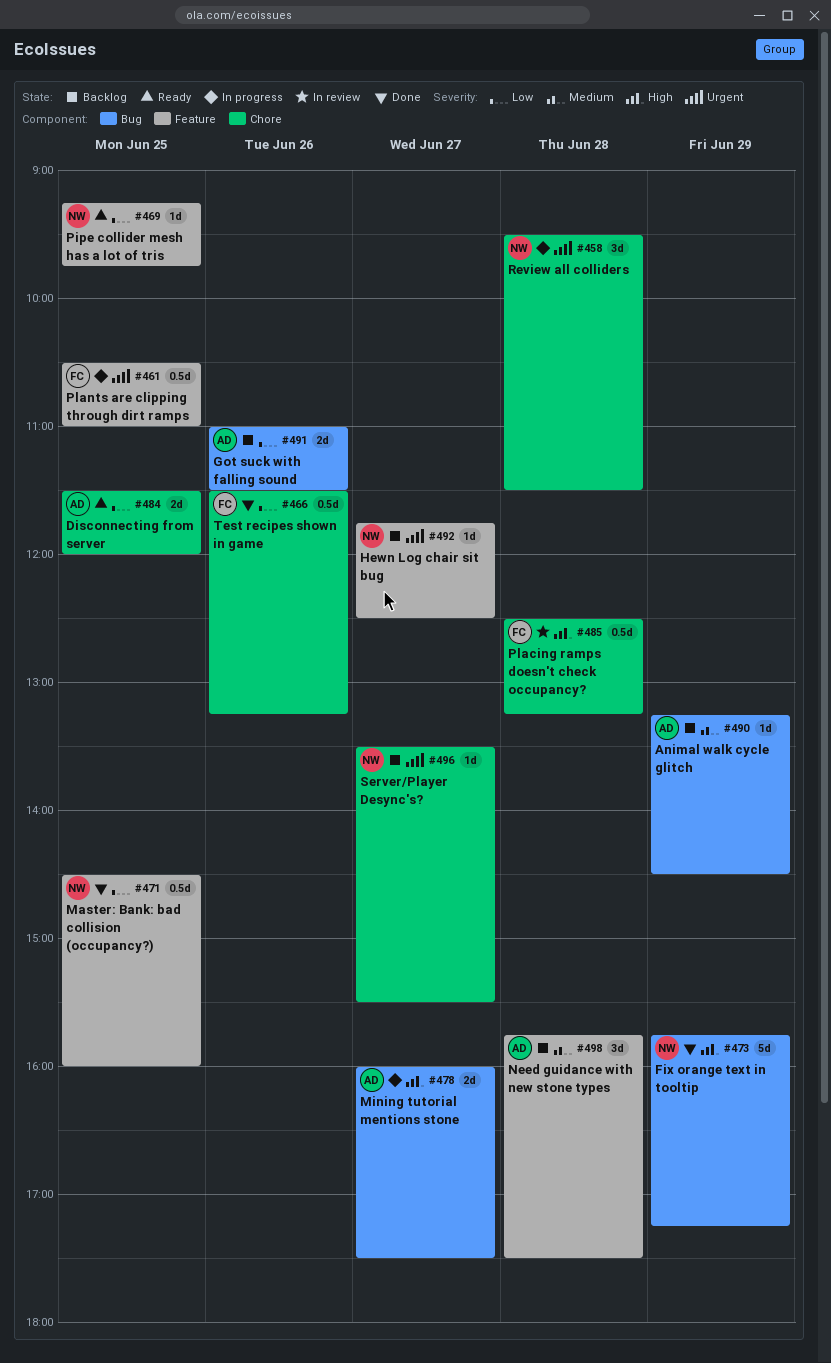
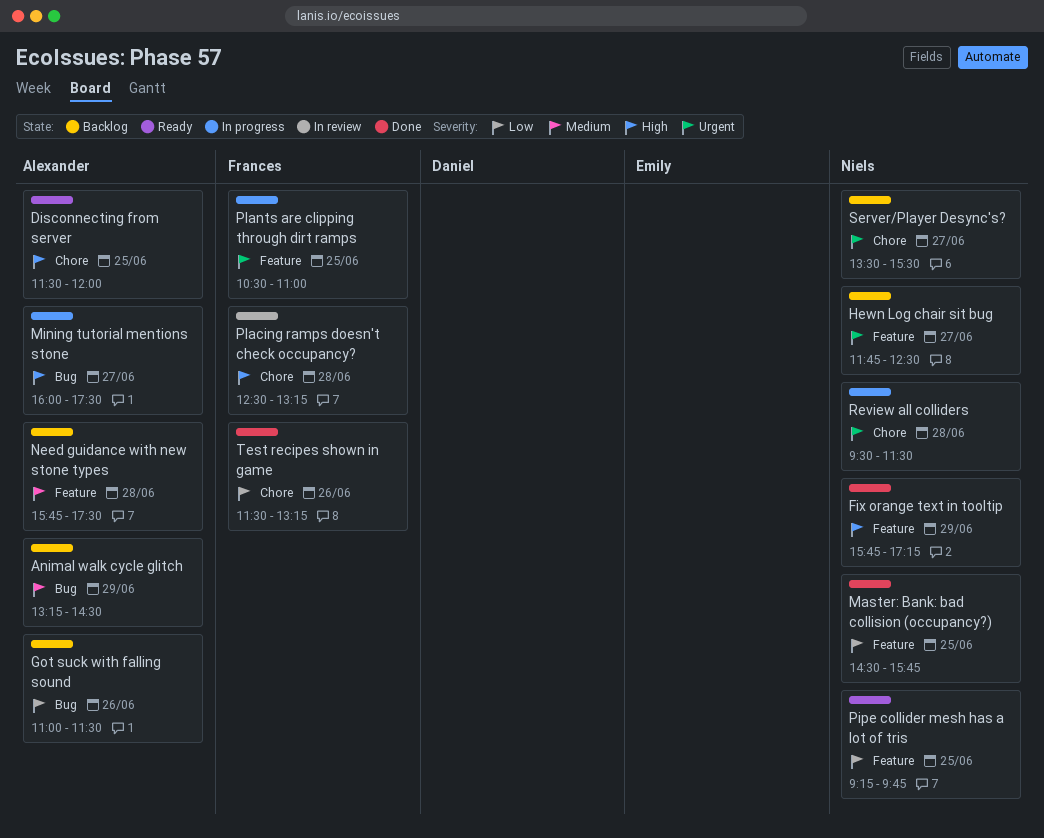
Disconnecting from server, priority: Low -> High
Fix orange text in tooltip, label: Bug -> Feature
Master: Bank: bad collision (occupancy?), ends: 16:00 -> 15:45

